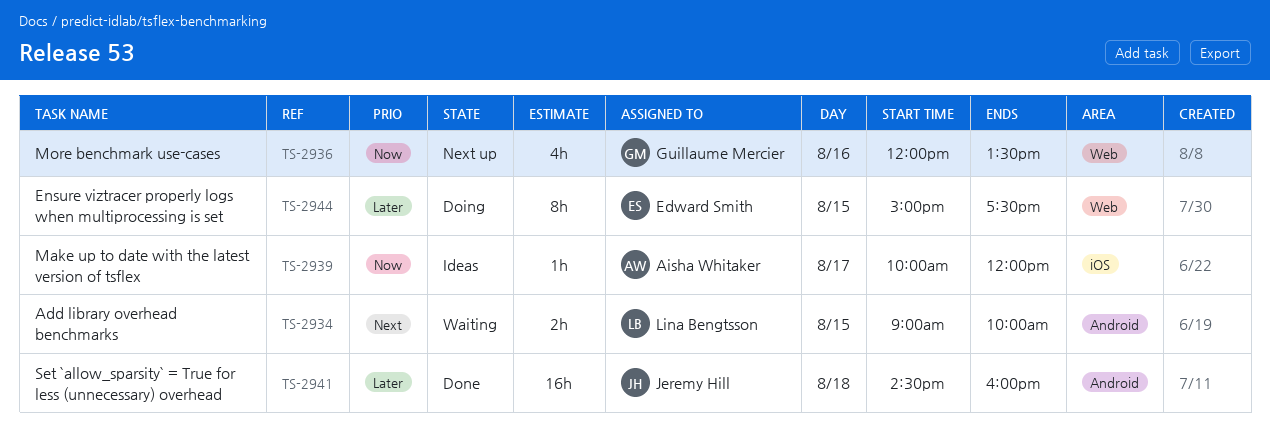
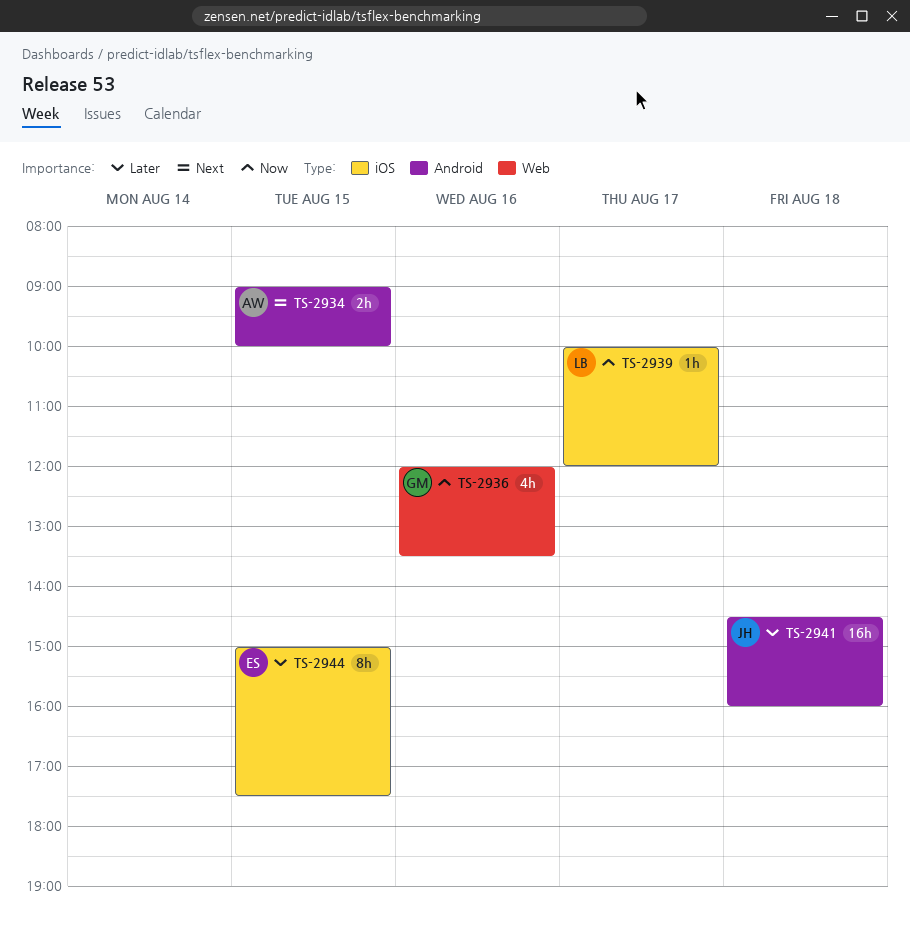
TS-2934, owner: Lina Bengtsson -> Aisha Whitaker
TS-2939, owner: Aisha Whitaker -> Lina Bengtsson
TS-2944, label: Web -> iOS

